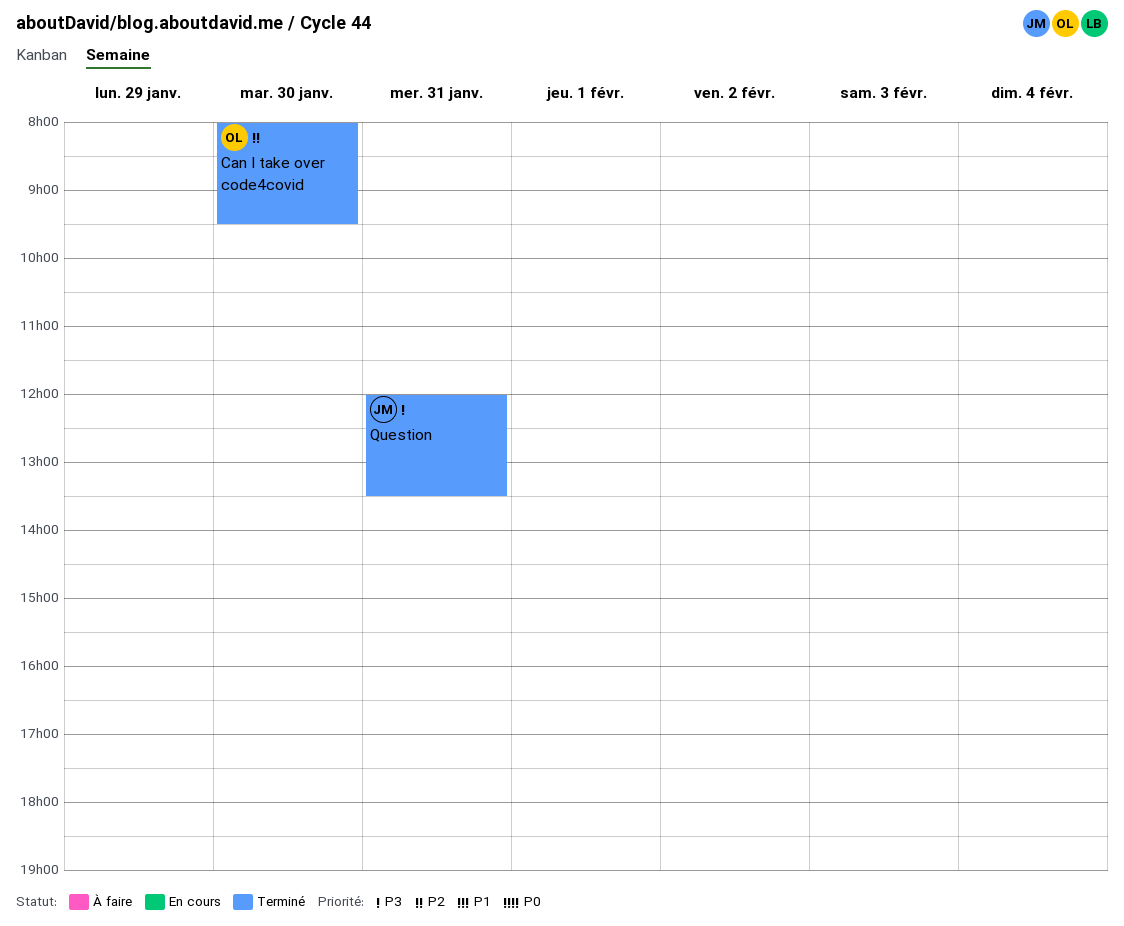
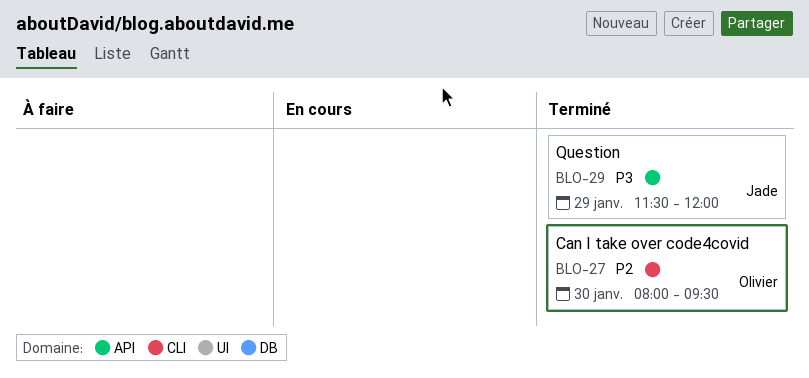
Question, day: Jan 31 -> Jan 29
Question, begins: 12:00 -> 11:30
Question, ends: 13:30 -> 12:00

